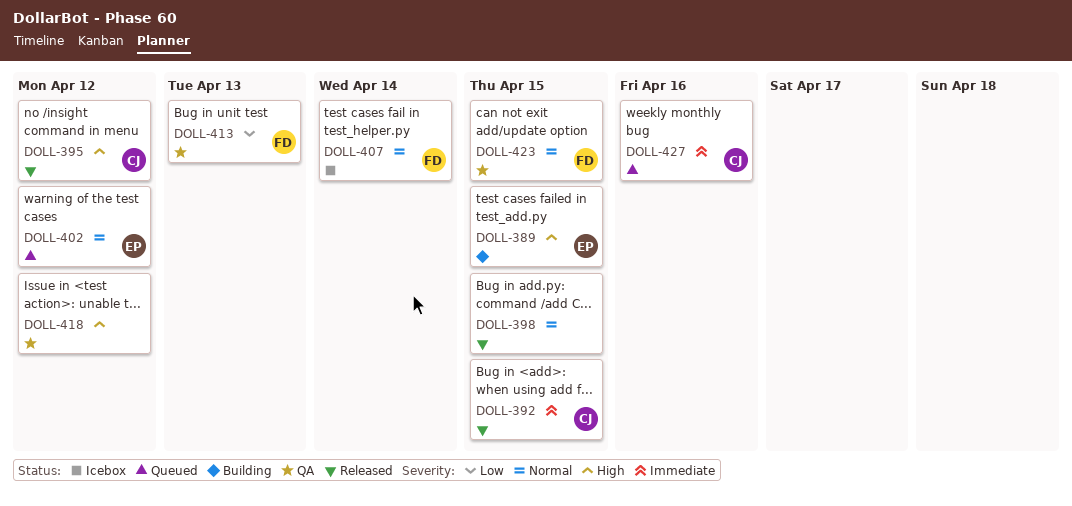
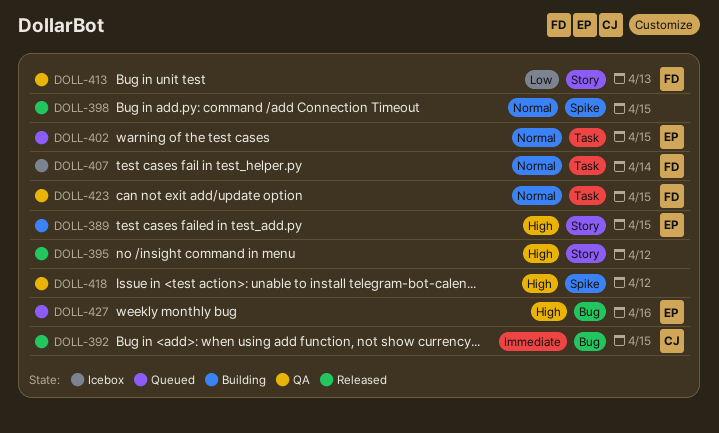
DOLL-395, owner: CJ -> none
DOLL-402, due: Apr 12 -> Apr 15
DOLL-427, owner: CJ -> EP
DOLL-427, priority: Immediate -> High

